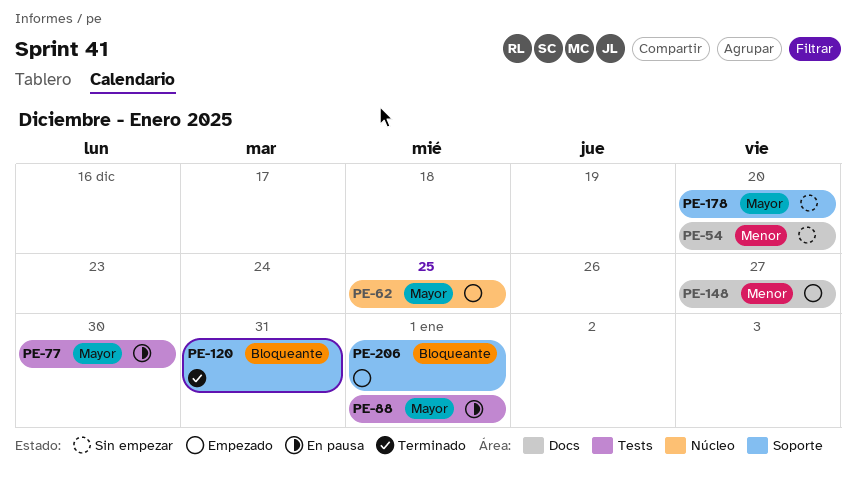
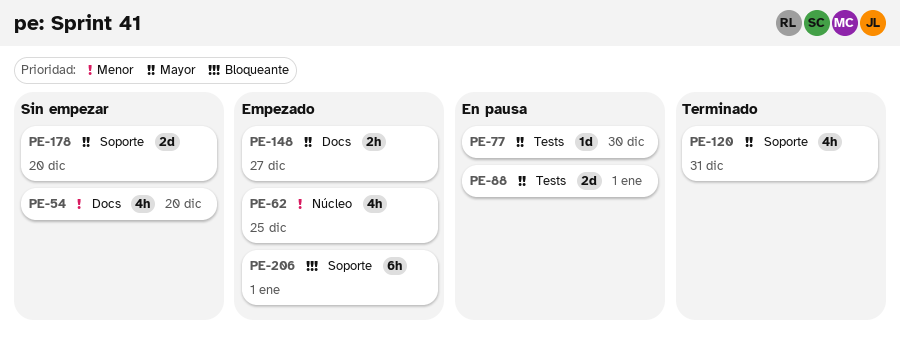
PE-62, priority: Mayor -> Menor
PE-120, priority: Bloqueante -> Mayor
PE-148, priority: Menor -> Mayor

